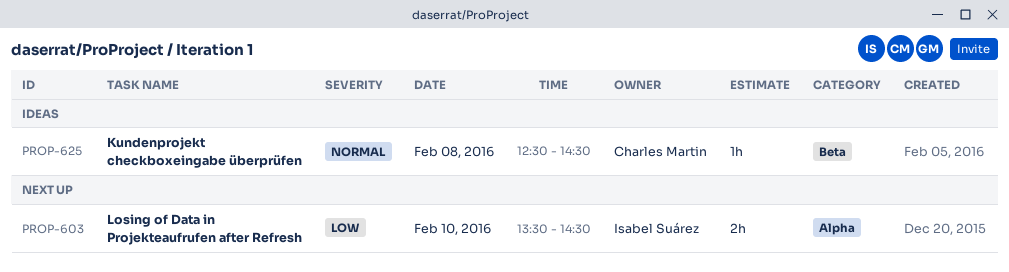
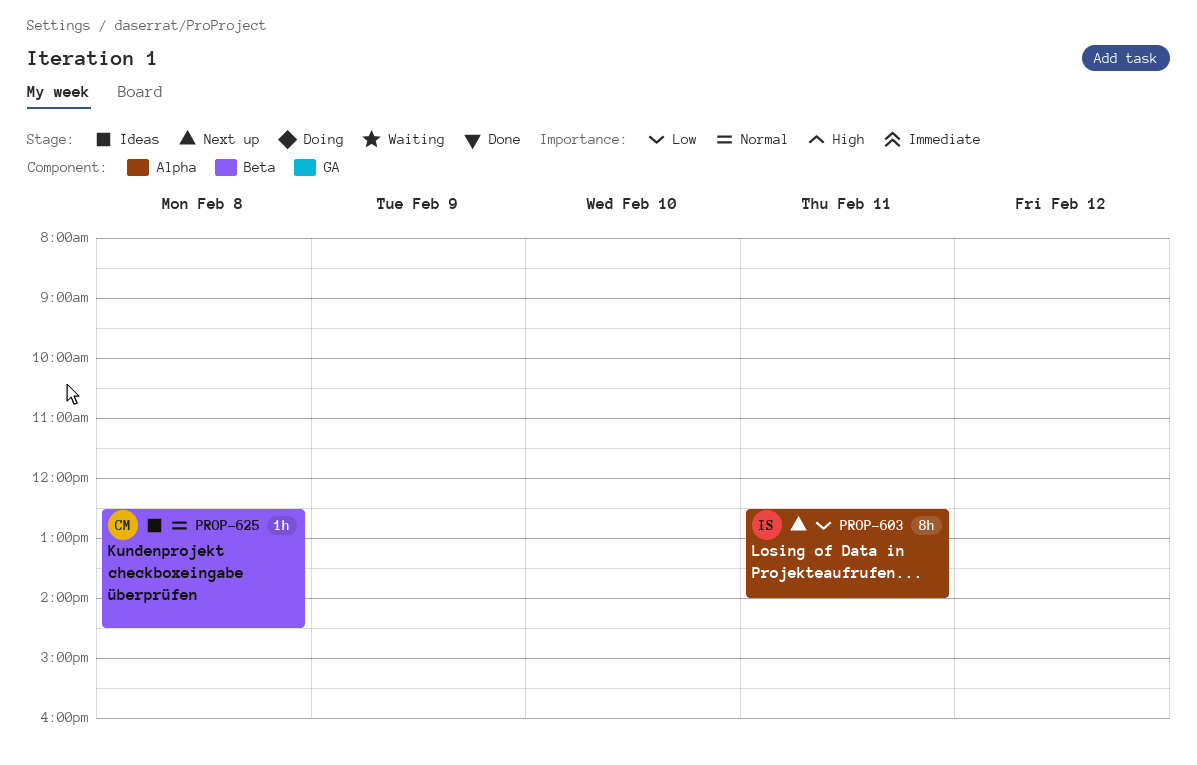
PROP-603, estimate: 2h -> 8h
PROP-603, day: Feb 10 -> Feb 11
PROP-603, begins: 13:30 -> 12:30
PROP-603, ends: 14:30 -> 14:00

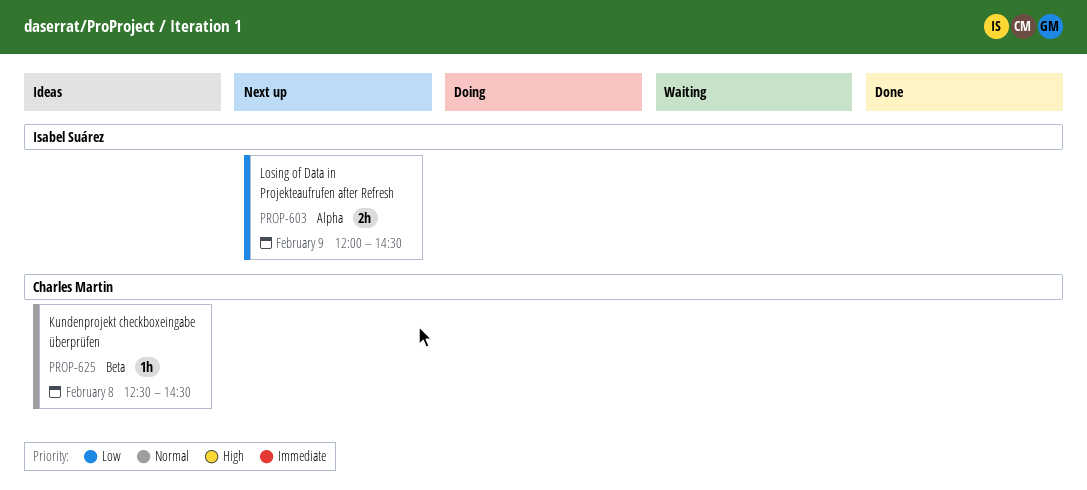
PROP-603, estimate: 8h -> 2h
PROP-603, day: Feb 11 -> Feb 9
PROP-603, begins: 12:30 -> 12:00
PROP-603, ends: 14:00 -> 14:30

